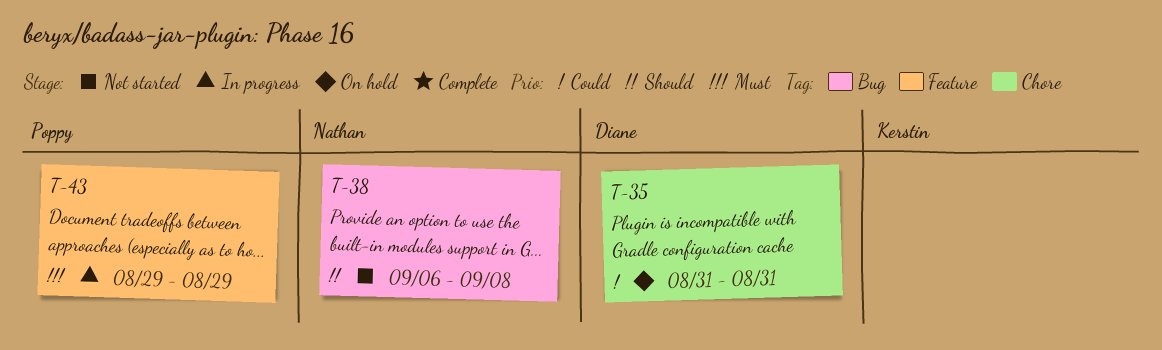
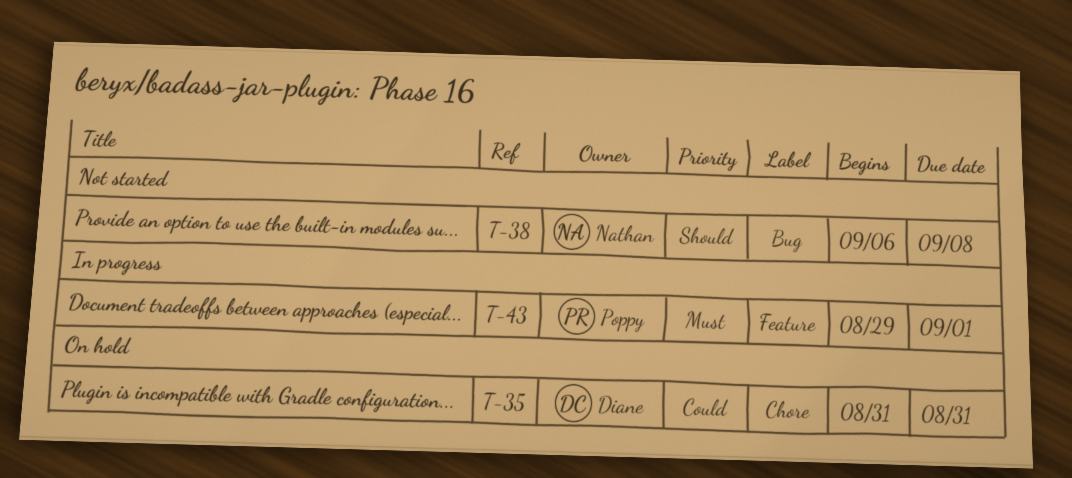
T-43, due: Aug 29 -> Sep 1

